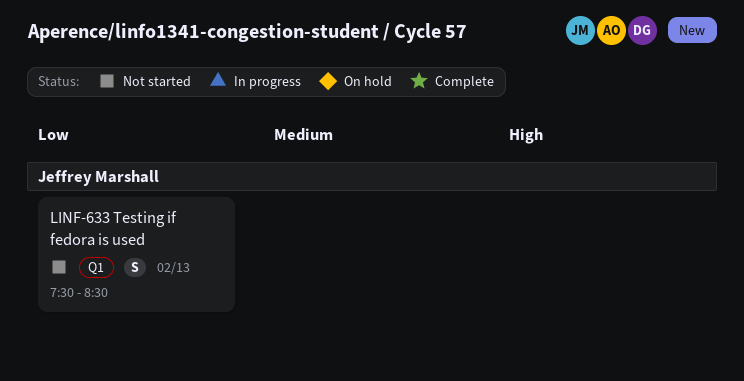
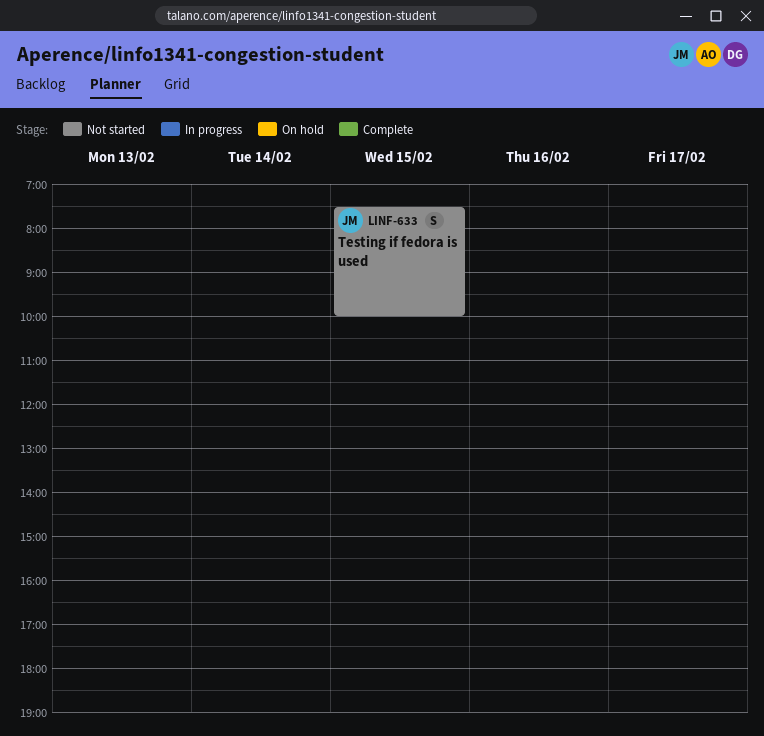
LINF-633, day: Feb 13 -> Feb 15
LINF-633, ends: 08:30 -> 10:00

